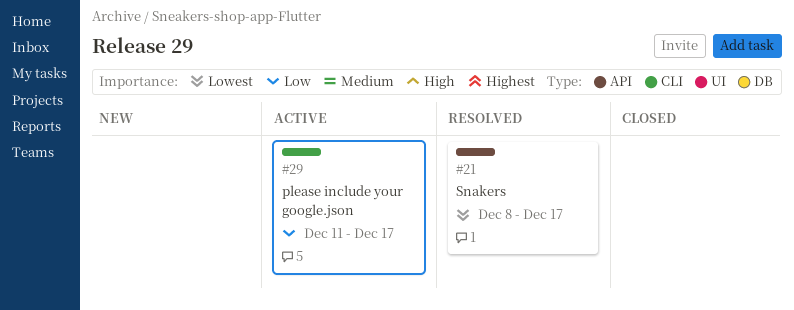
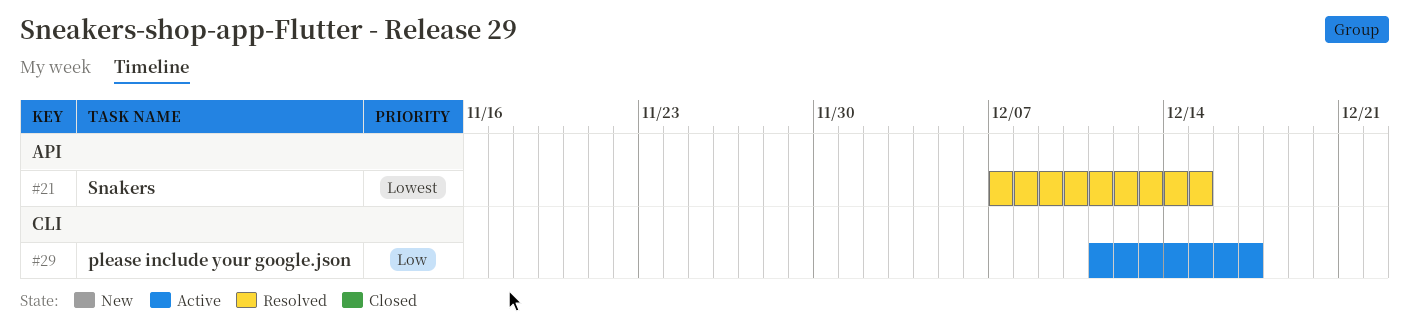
#21, start: Dec 8 -> Dec 7
#21, due: Dec 17 -> Dec 15

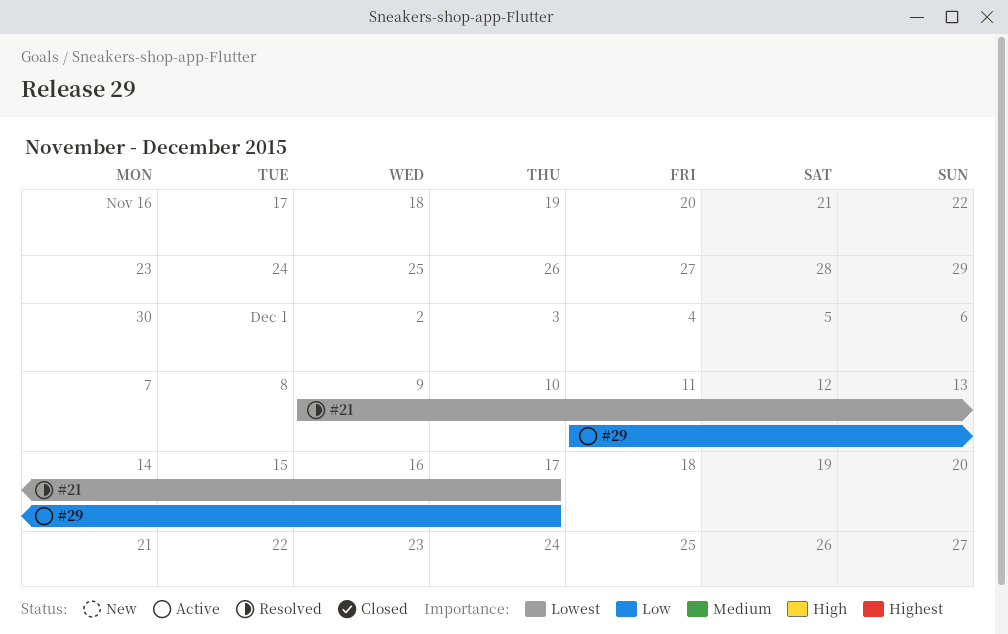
#21, start: Dec 7 -> Dec 9
#21, due: Dec 15 -> Dec 17

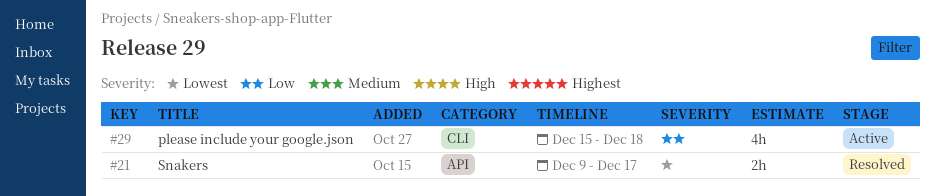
#29, start: Dec 11 -> Dec 15
#29, due: Dec 17 -> Dec 18

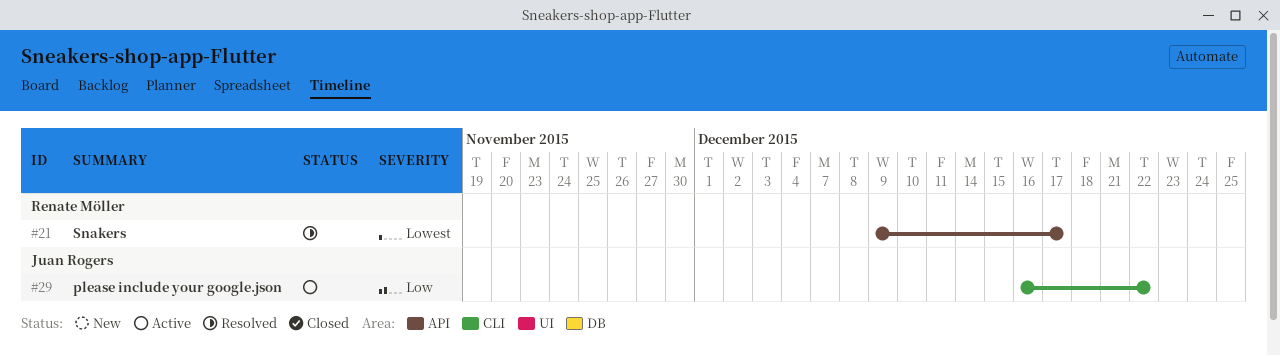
#29, start: Dec 15 -> Dec 16
#29, due: Dec 18 -> Dec 22

